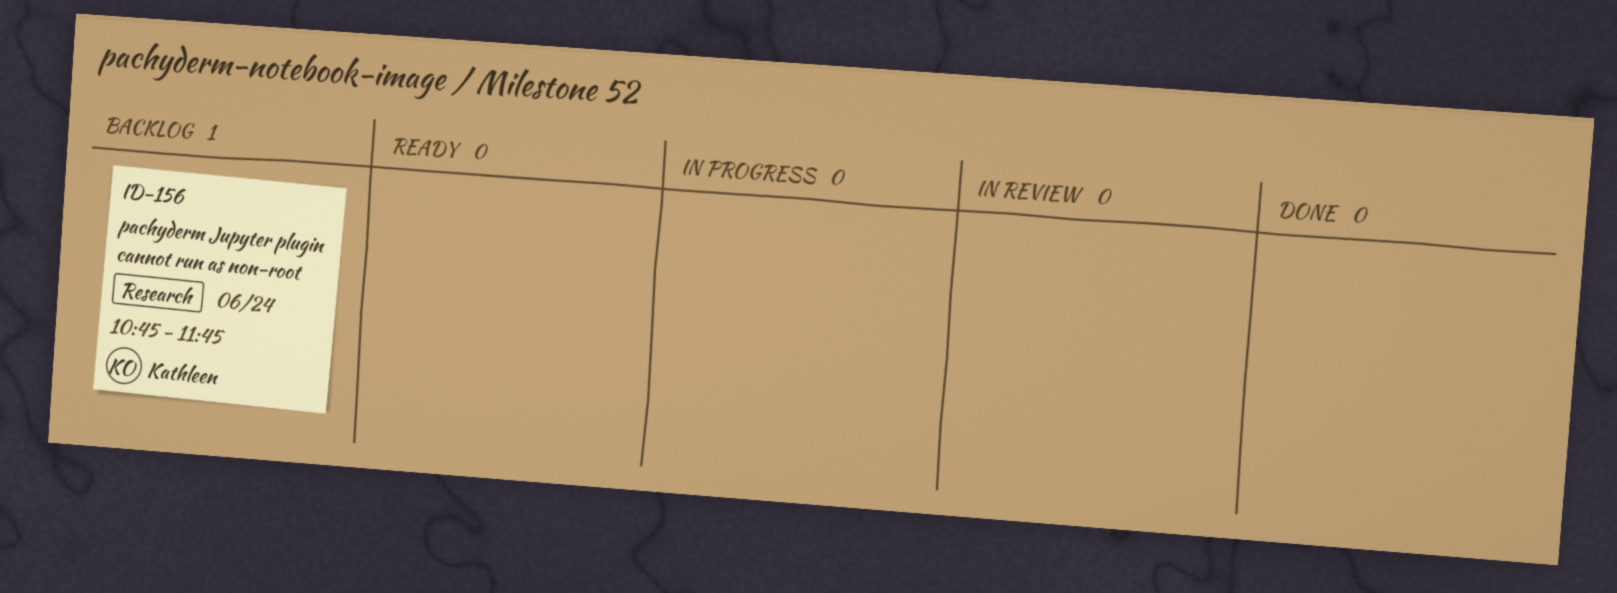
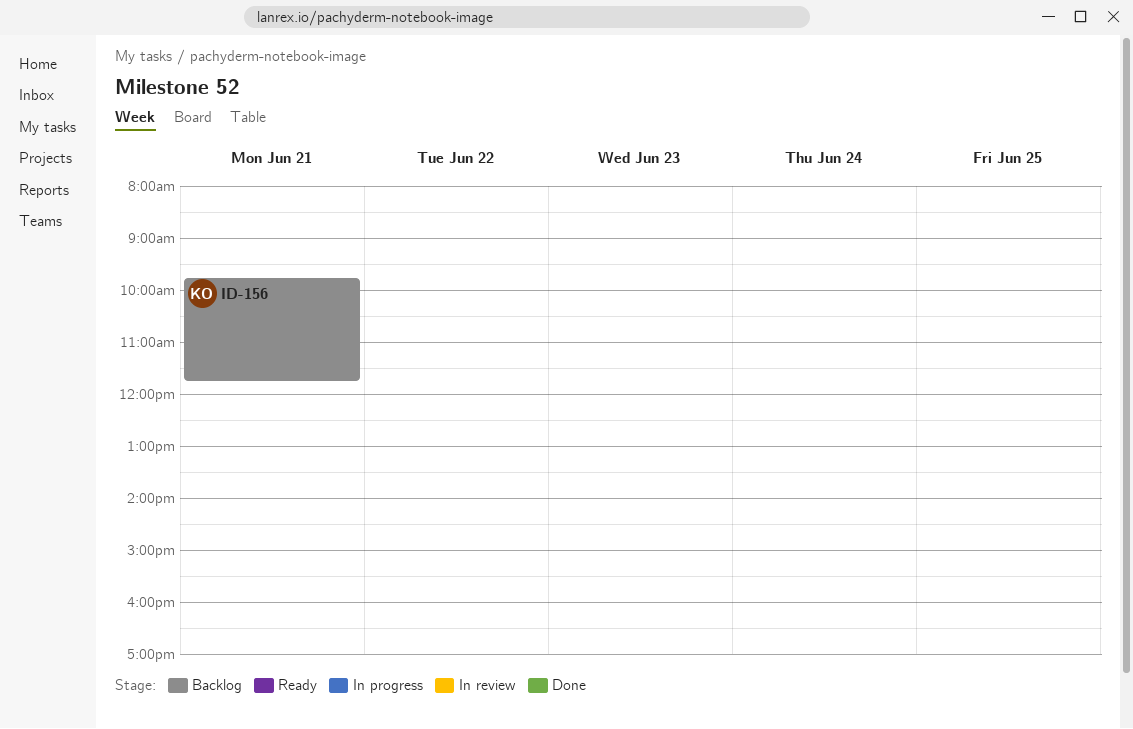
ID-156, day: Jun 24 -> Jun 21
ID-156, begins: 10:45 -> 09:45

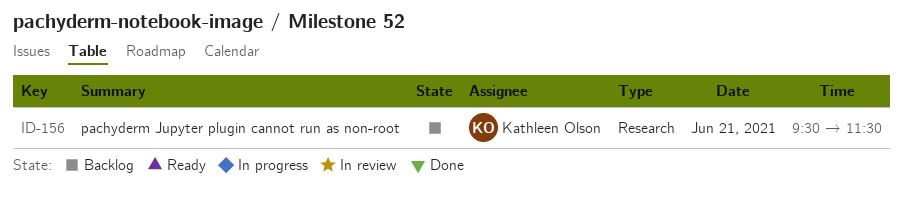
ID-156, begins: 09:45 -> 09:30
ID-156, ends: 11:45 -> 11:30

